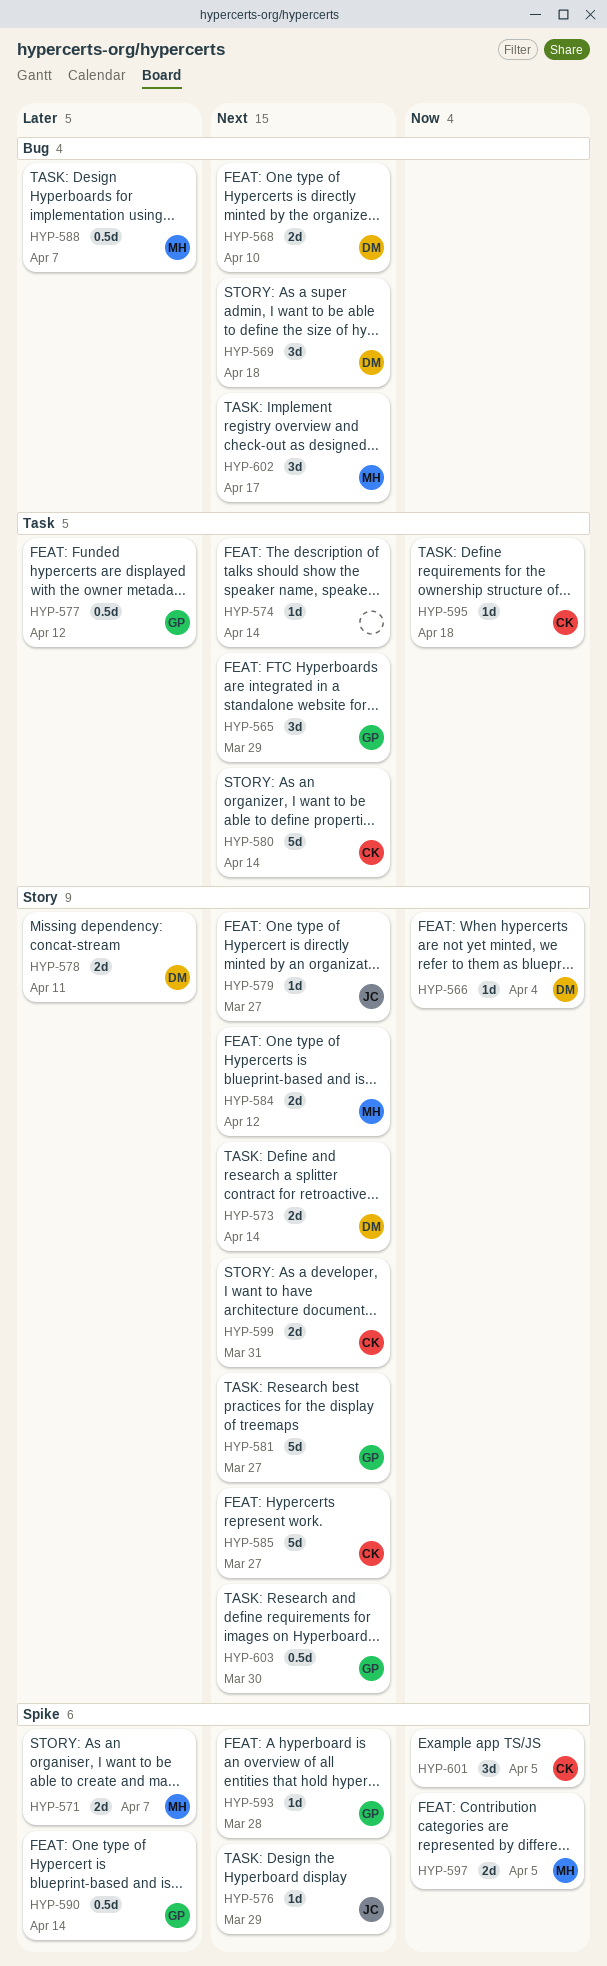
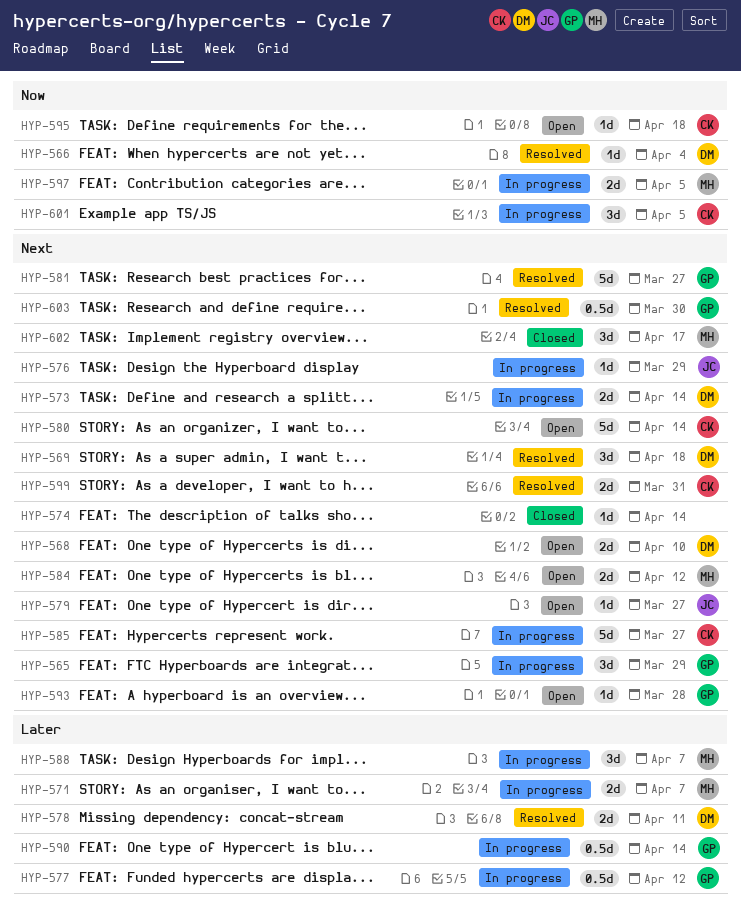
HYP-588, estimate: 0.5d -> 3d

